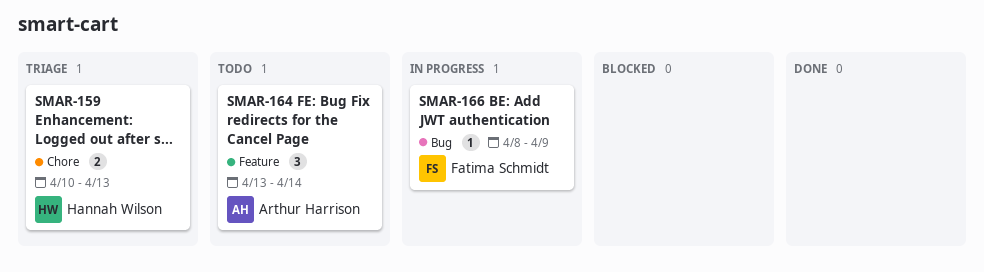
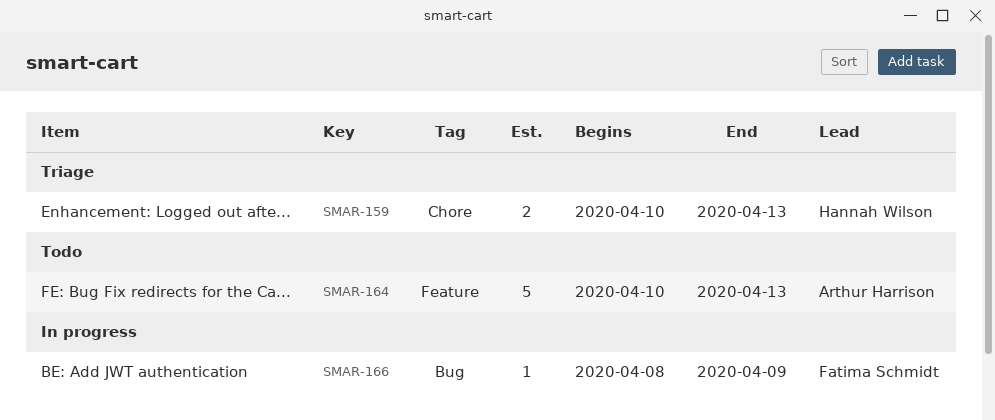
SMAR-164, estimate: 3 -> 5
SMAR-164, start: Apr 13 -> Apr 10
SMAR-164, due: Apr 14 -> Apr 13

